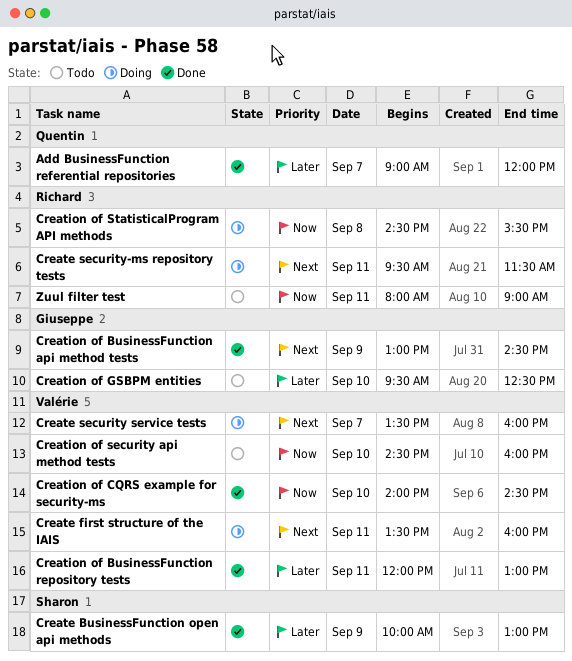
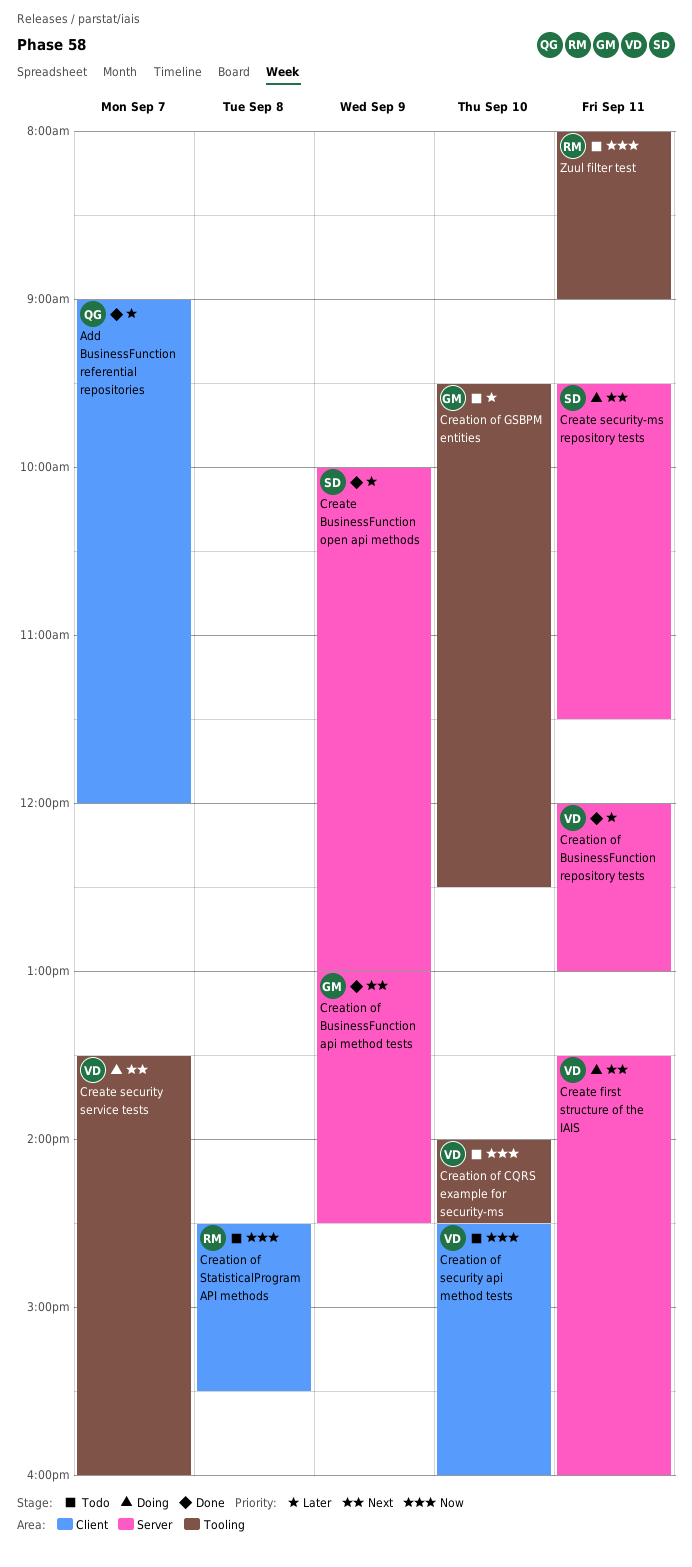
Create security-ms repository tests, owner: Richard -> Sharon
Creation of CQRS example for security-ms, status: Done -> Todo
Creation of StatisticalProgram API methods, status: Doing -> Todo

